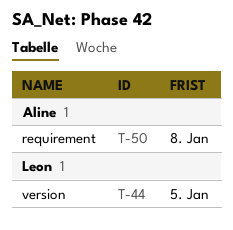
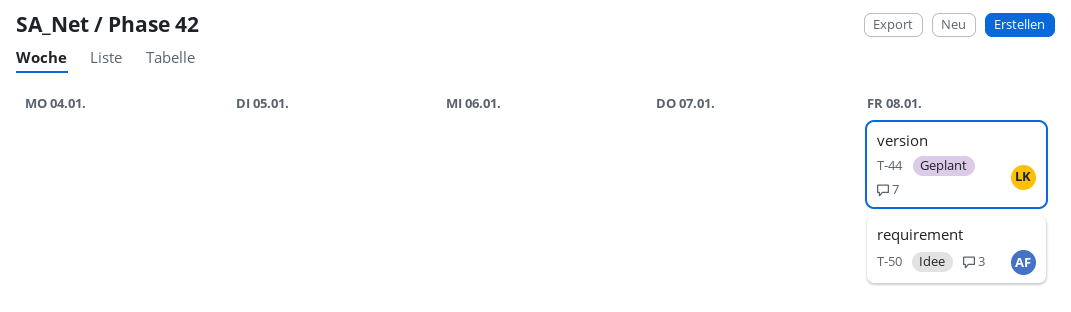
T-44, due: Jan 5 -> Jan 8

